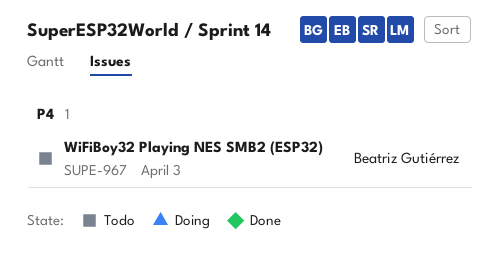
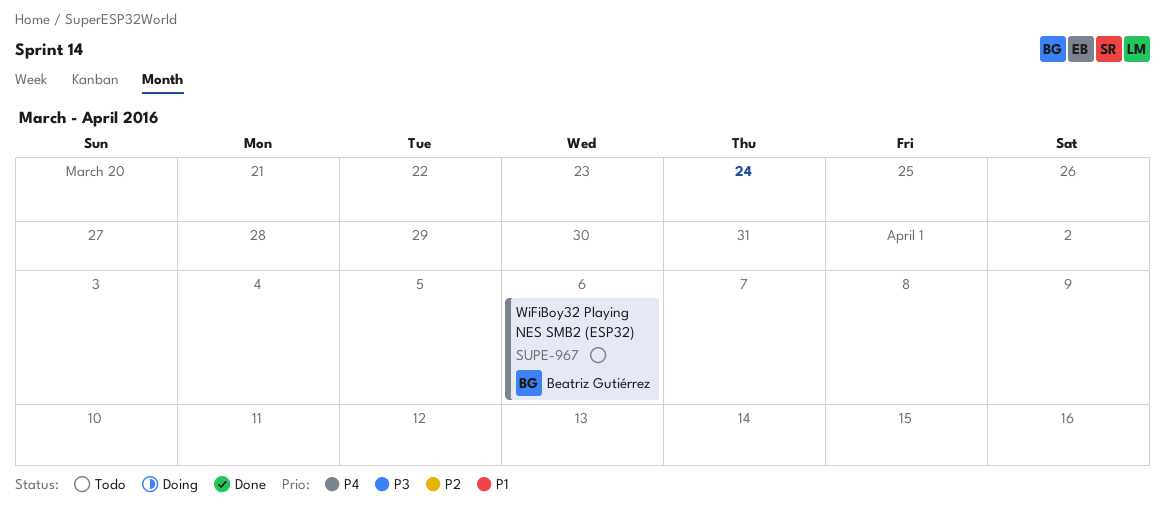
SUPE-967, due: Apr 3 -> Apr 6

